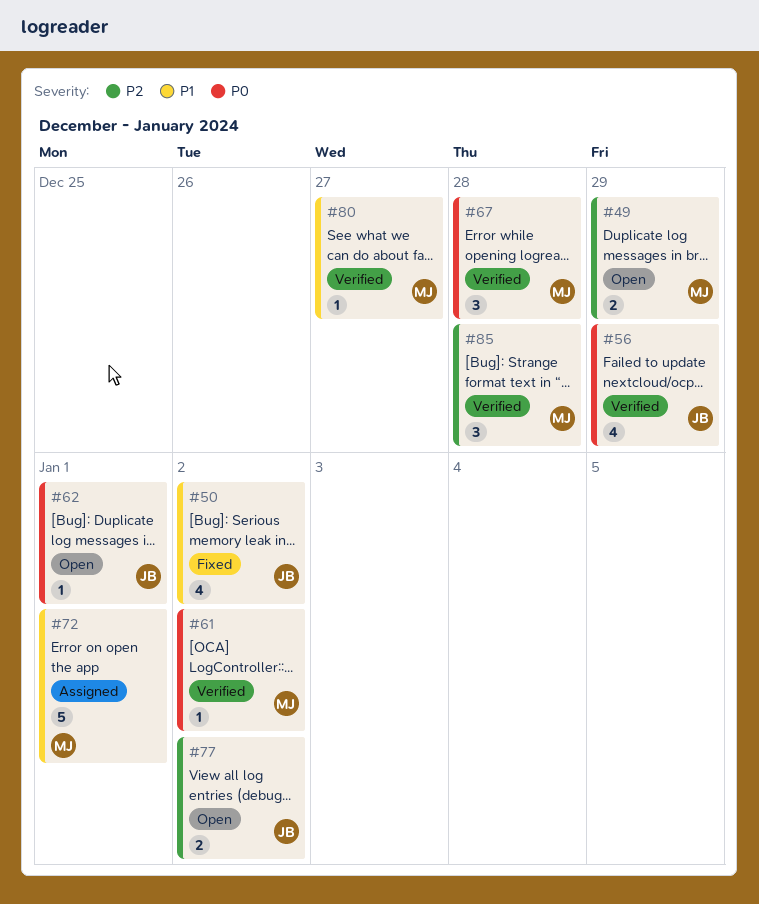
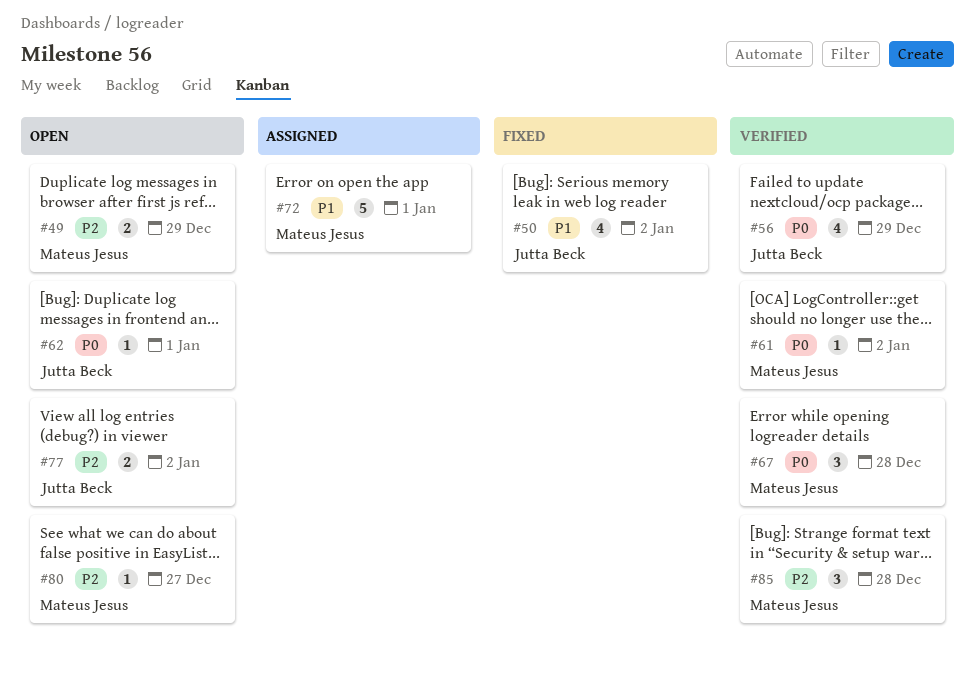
#80, status: Verified -> Open
#80, priority: P1 -> P2

